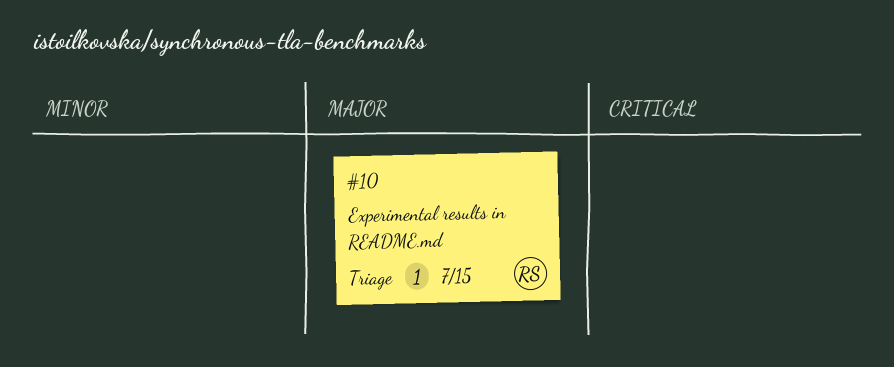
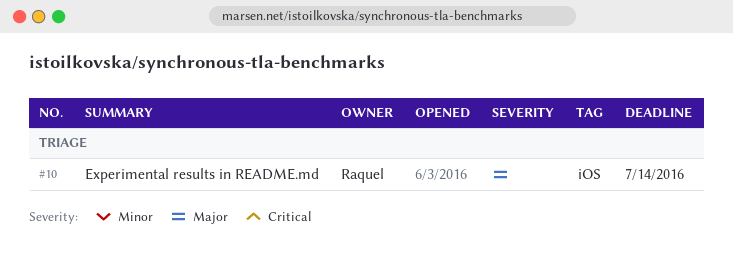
#10, due: Jul 15 -> Jul 14

